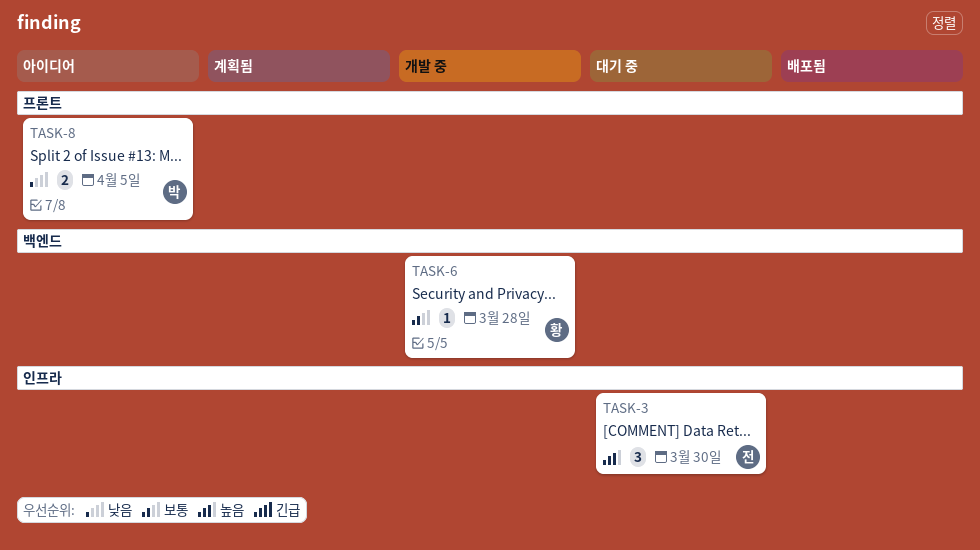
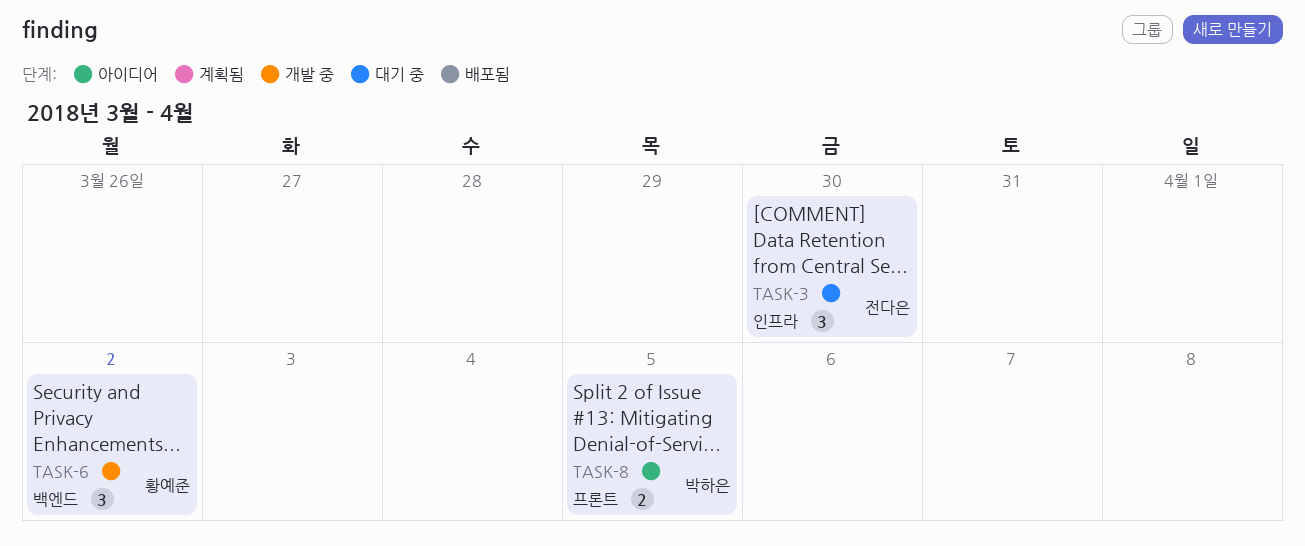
TASK-6, estimate: 1 -> 3
TASK-6, due: Mar 28 -> Apr 2

